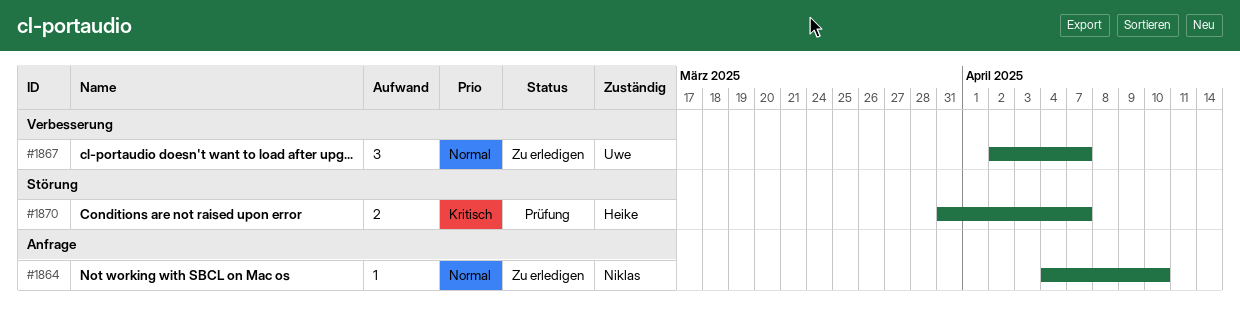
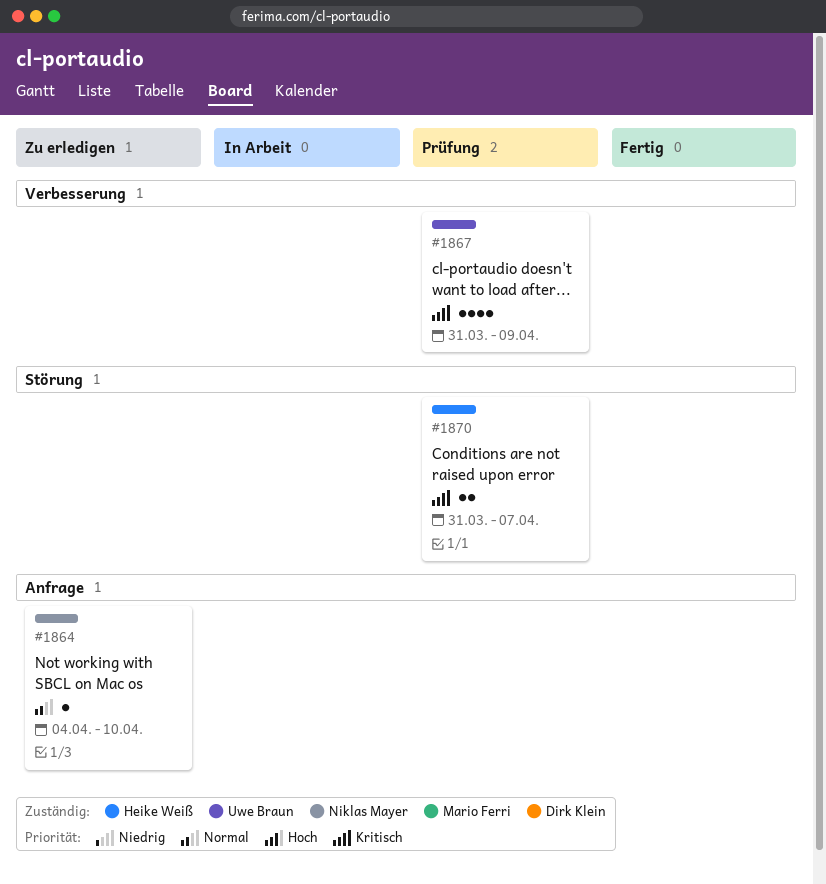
#1867, status: Zu erledigen -> Prüfung
#1867, priority: Normal -> Kritisch
#1867, estimate: 3 -> 4
#1867, start: Apr 2 -> Mar 31
#1867, due: Apr 7 -> Apr 9

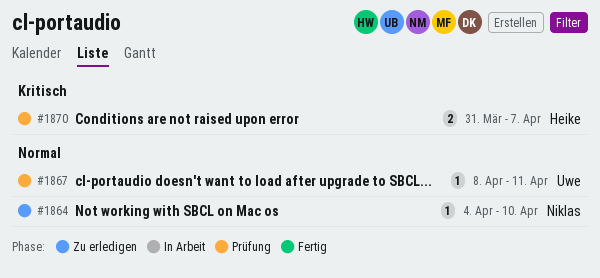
#1867, priority: Kritisch -> Normal
#1867, estimate: 4 -> 1
#1867, start: Mar 31 -> Apr 8
#1867, due: Apr 9 -> Apr 11

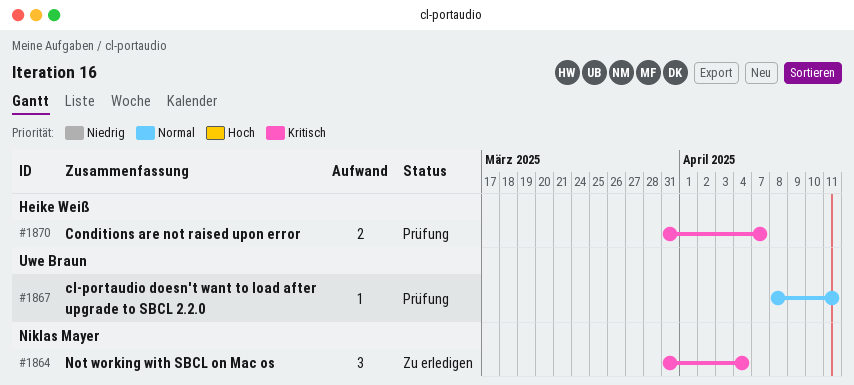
#1864, priority: Normal -> Kritisch
#1864, estimate: 1 -> 3
#1864, start: Apr 4 -> Mar 31
#1864, due: Apr 10 -> Apr 4

